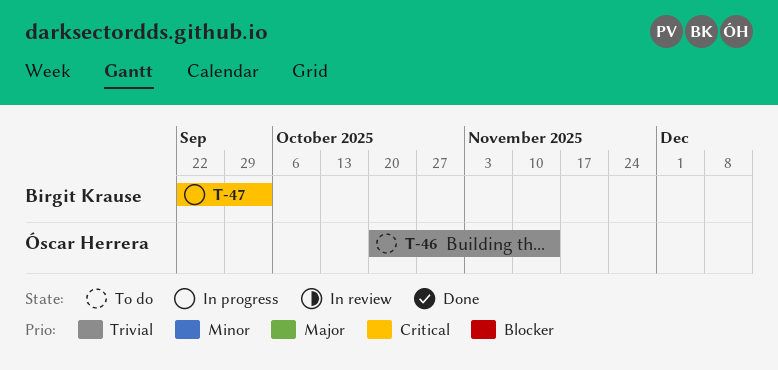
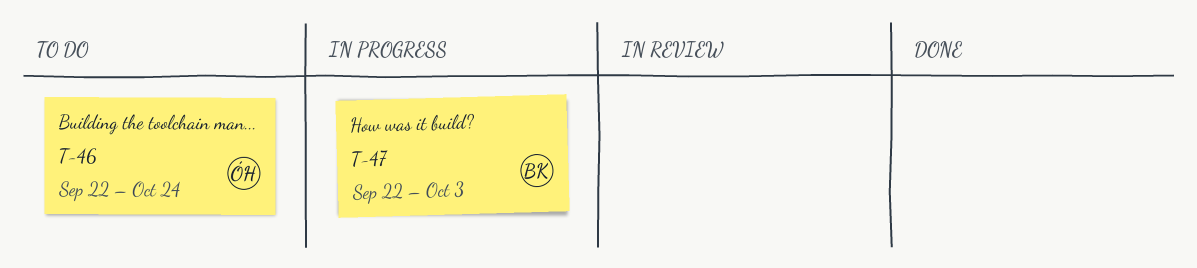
T-46, start: Oct 20 -> Sep 22
T-46, due: Nov 14 -> Oct 24

